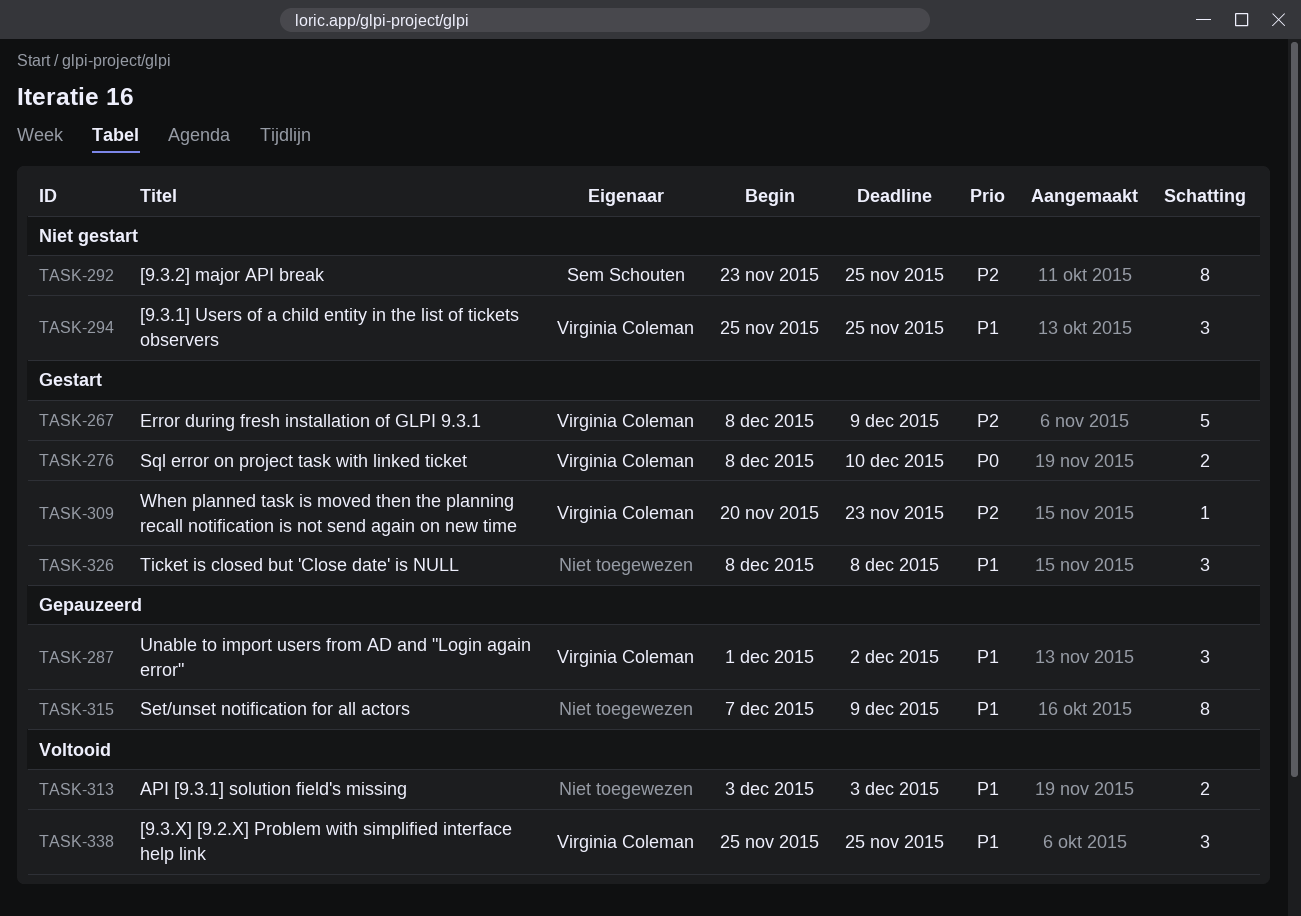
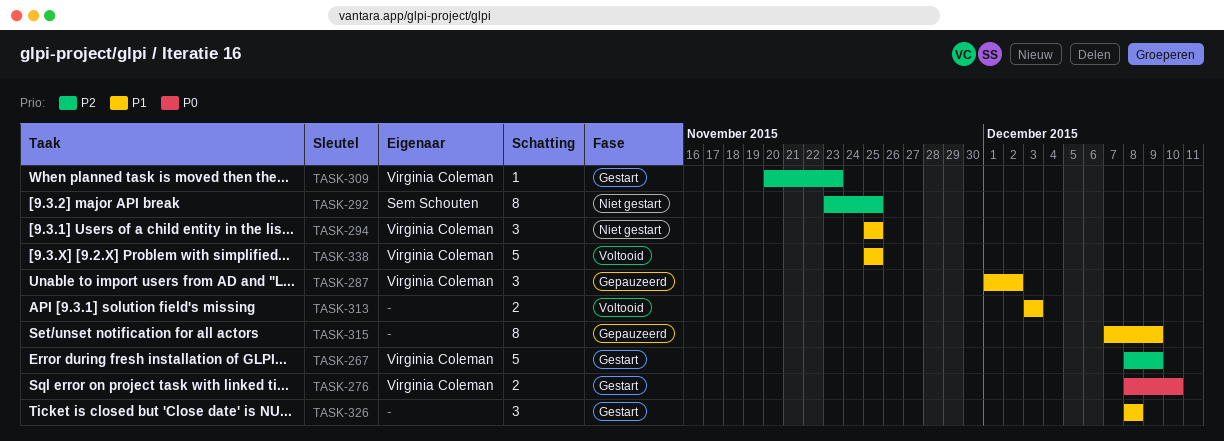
TASK-338, estimate: 3 -> 5

